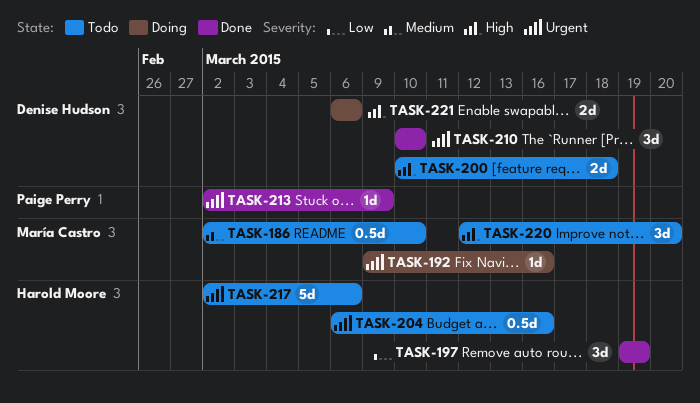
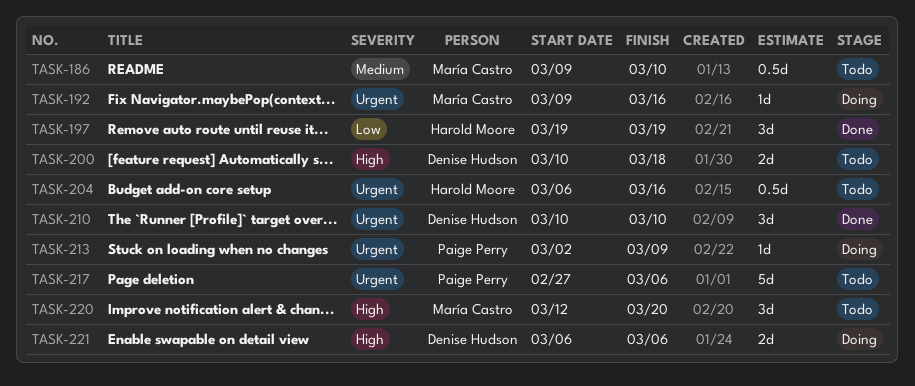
TASK-186, start: Mar 2 -> Mar 9
TASK-213, status: Done -> Doing
TASK-217, owner: Harold Moore -> Paige Perry
TASK-217, start: Mar 2 -> Feb 27

